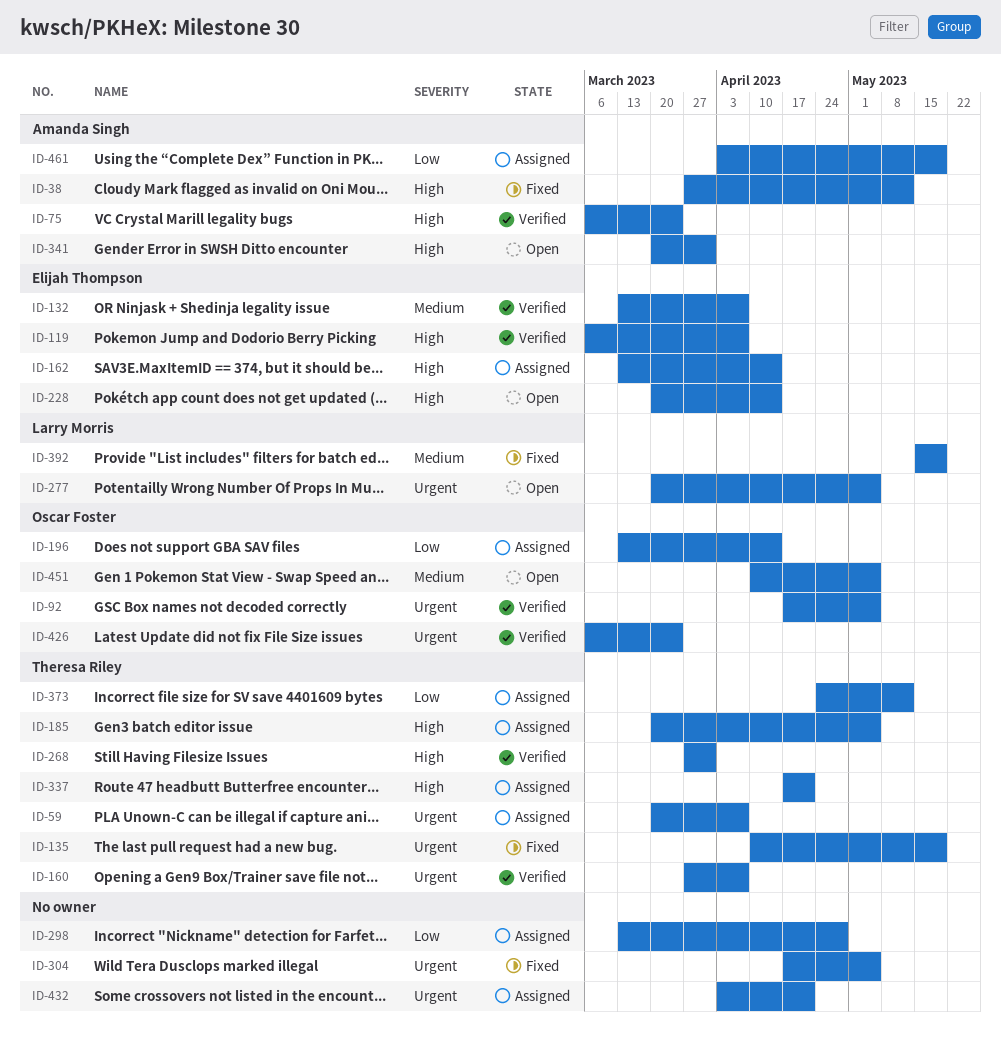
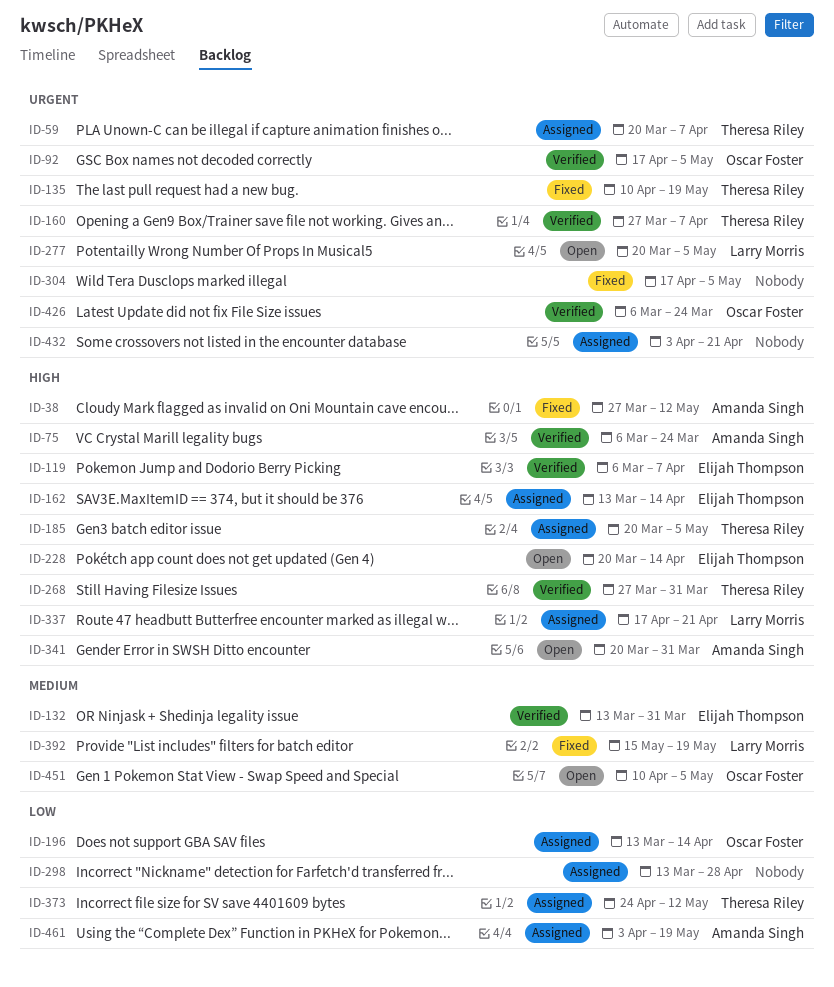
ID-132, due: Apr 7 -> Mar 31
ID-337, owner: Theresa Riley -> Larry Morris

